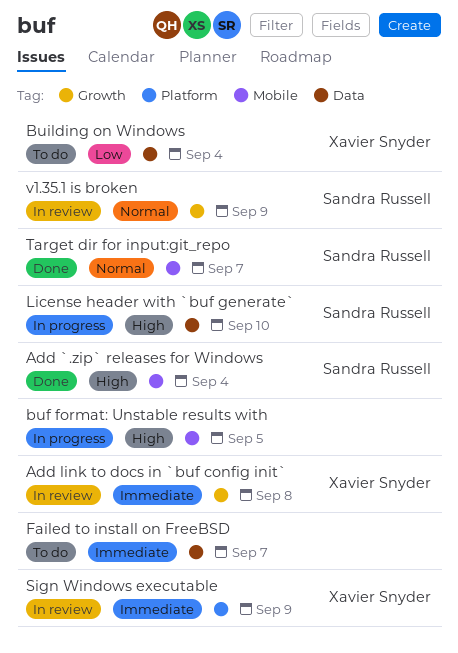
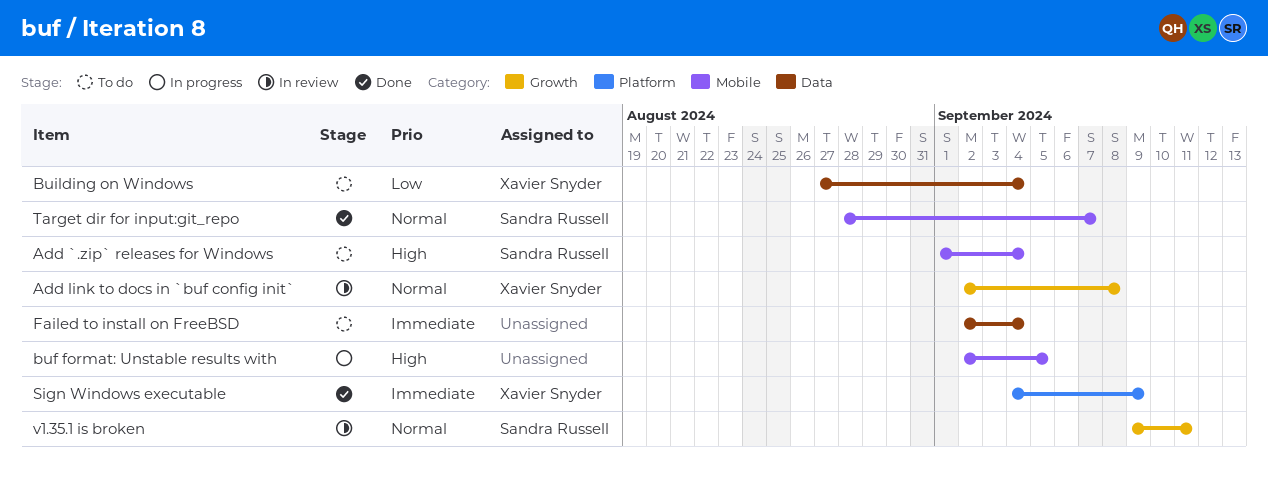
Add `.zip` releases for Windows, status: Done -> To do
Add link to docs in `buf config init`, priority: Immediate -> Normal
Failed to install on FreeBSD, due: Sep 7 -> Sep 4
License header with `buf generate`: present -> none
Sign Windows executable, status: In review -> Done
v1.35.1 is broken, due: Sep 9 -> Sep 11

